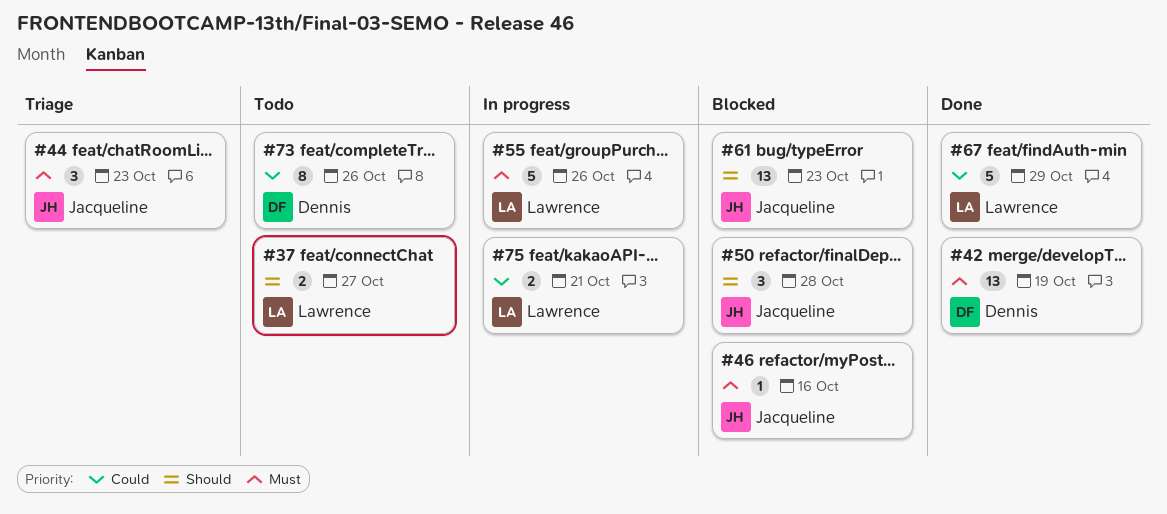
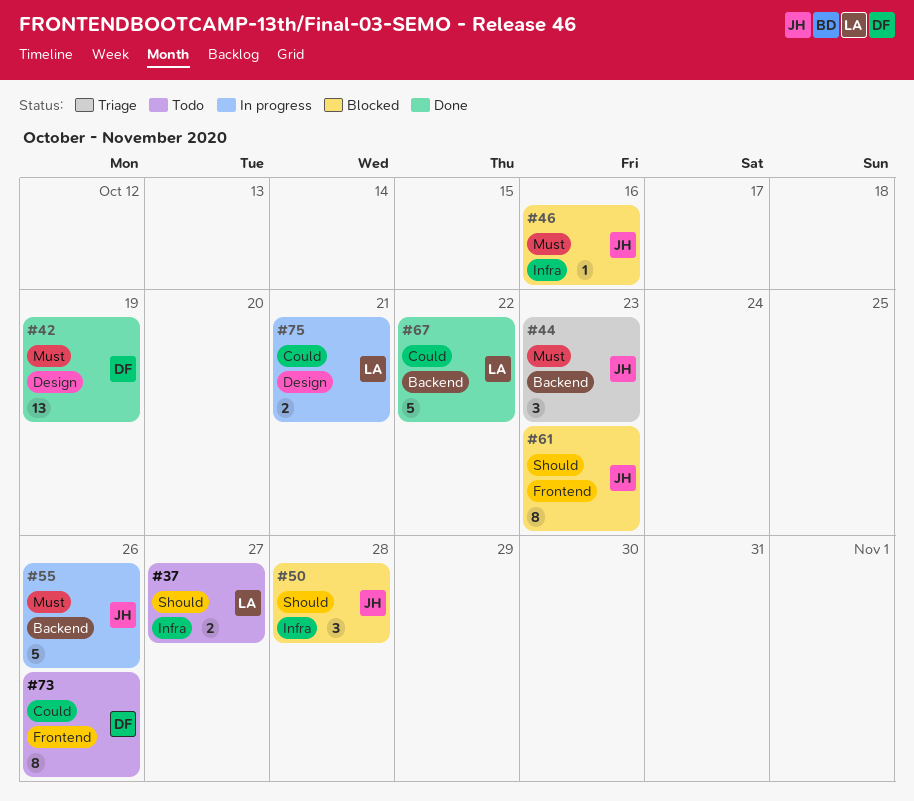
#55, owner: Lawrence -> Jacqueline
#61, estimate: 13 -> 8
#67, due: Oct 29 -> Oct 22

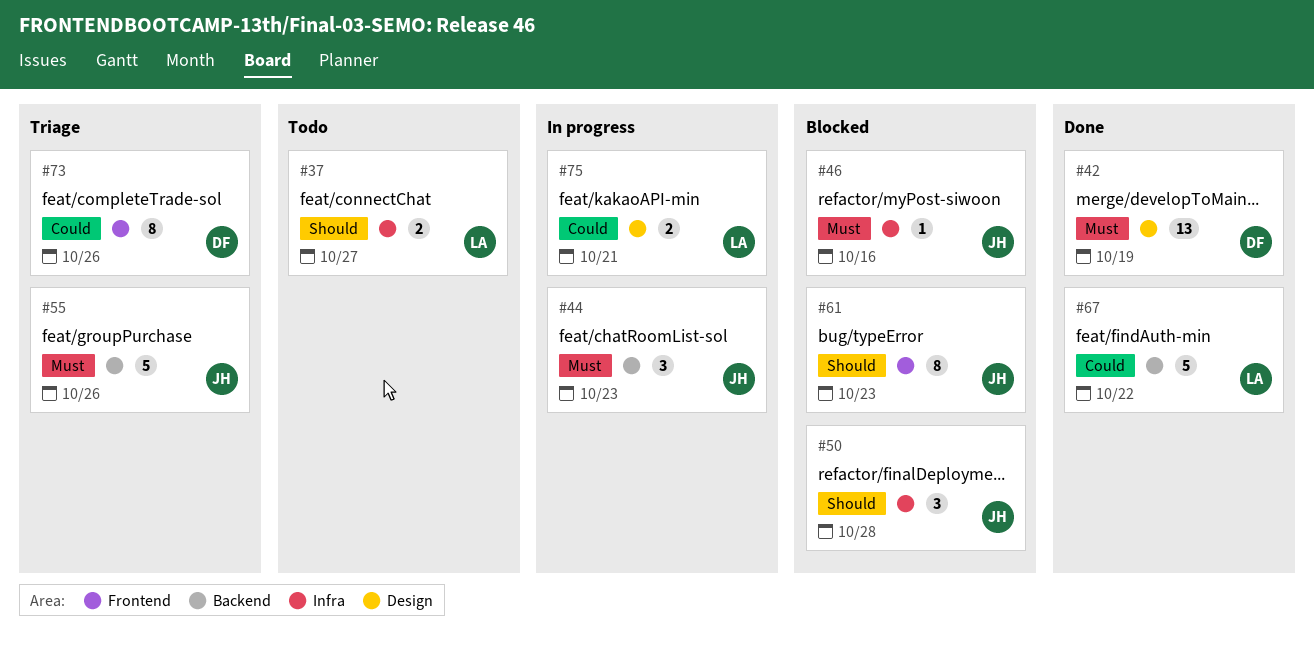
#44, status: Triage -> In progress
#55, status: In progress -> Triage
#73, status: Todo -> Triage

